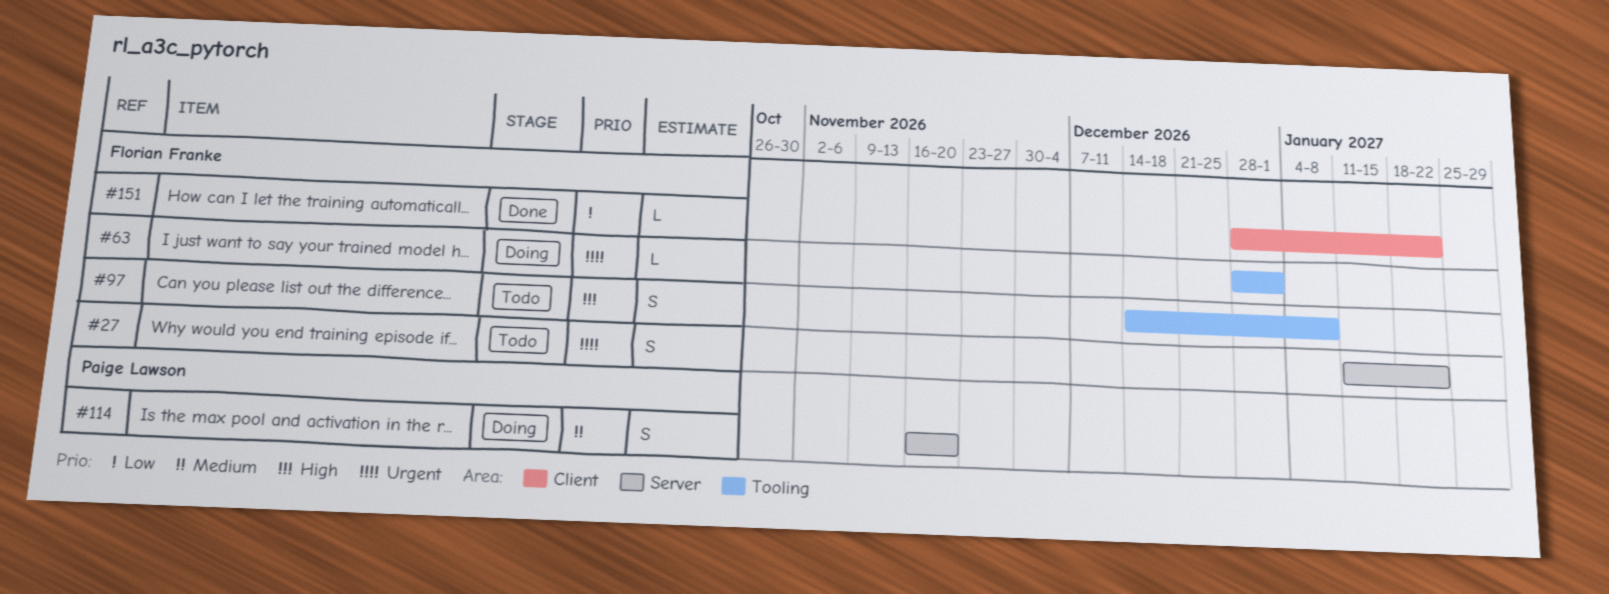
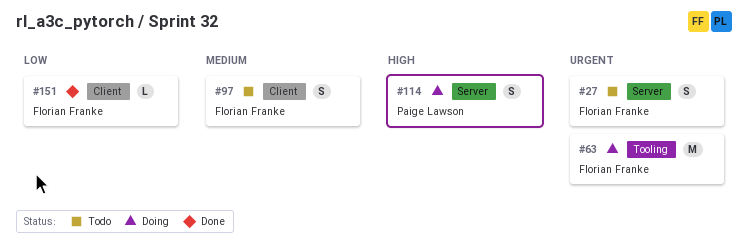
#63, estimate: L -> M
#97, priority: High -> Medium
#97, label: Tooling -> Client
#114, priority: Medium -> High

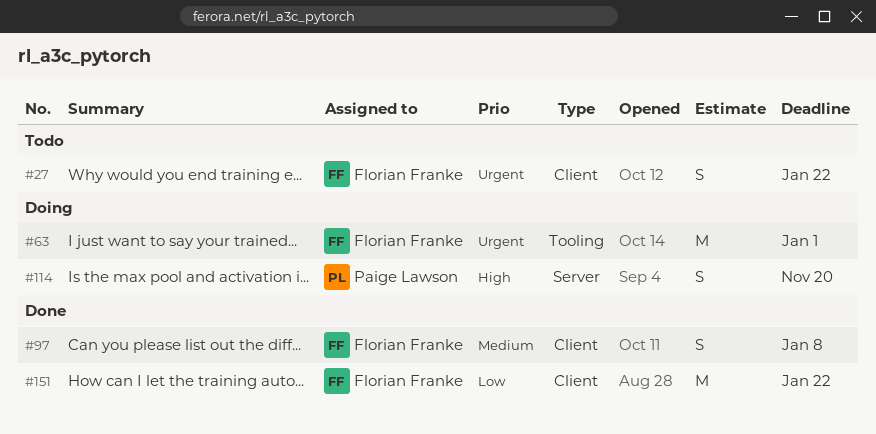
#27, label: Server -> Client
#97, status: Todo -> Done
#151, estimate: L -> M

